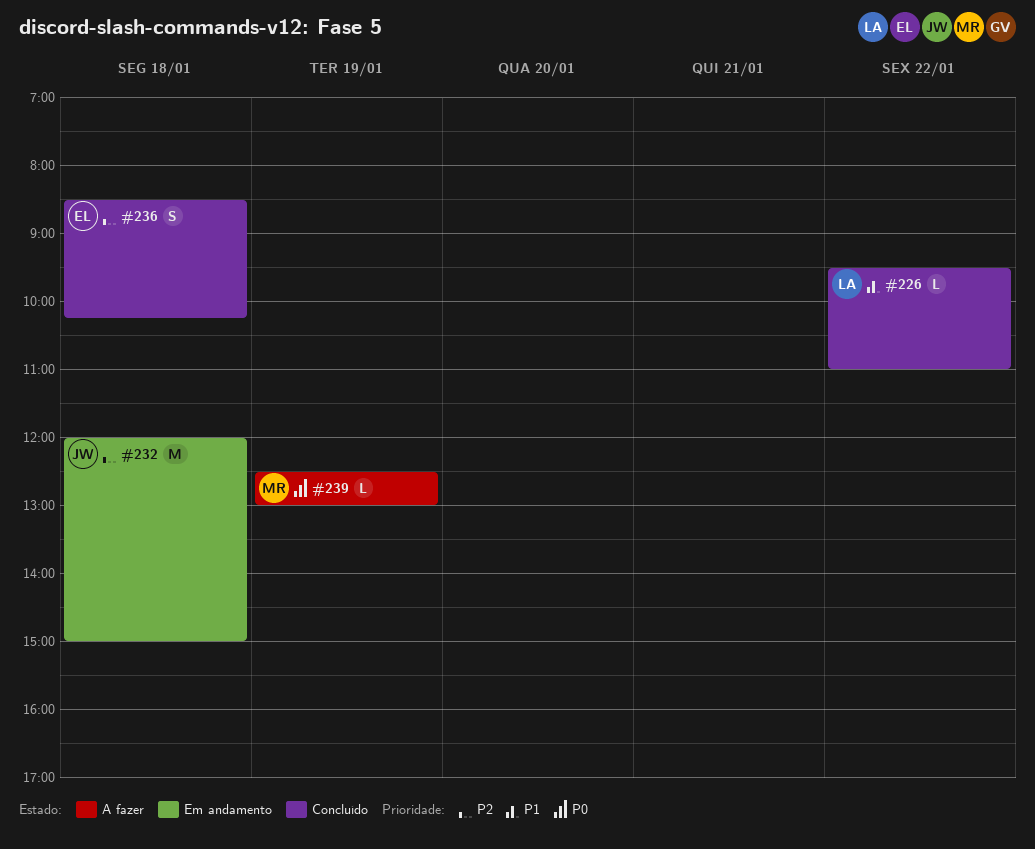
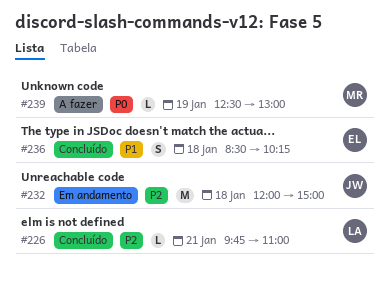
#226, priority: P1 -> P2
#226, day: Jan 22 -> Jan 21
#226, begins: 09:30 -> 09:45
#236, priority: P2 -> P1

